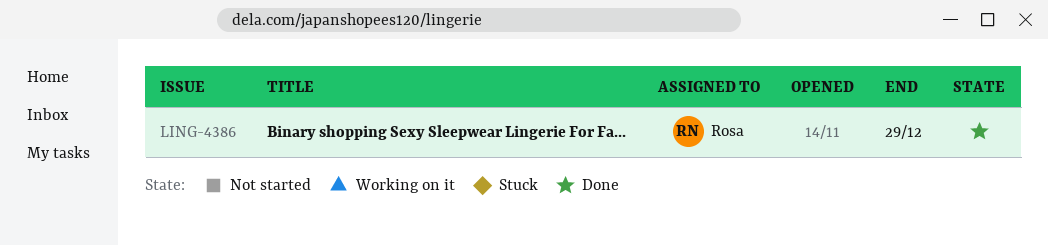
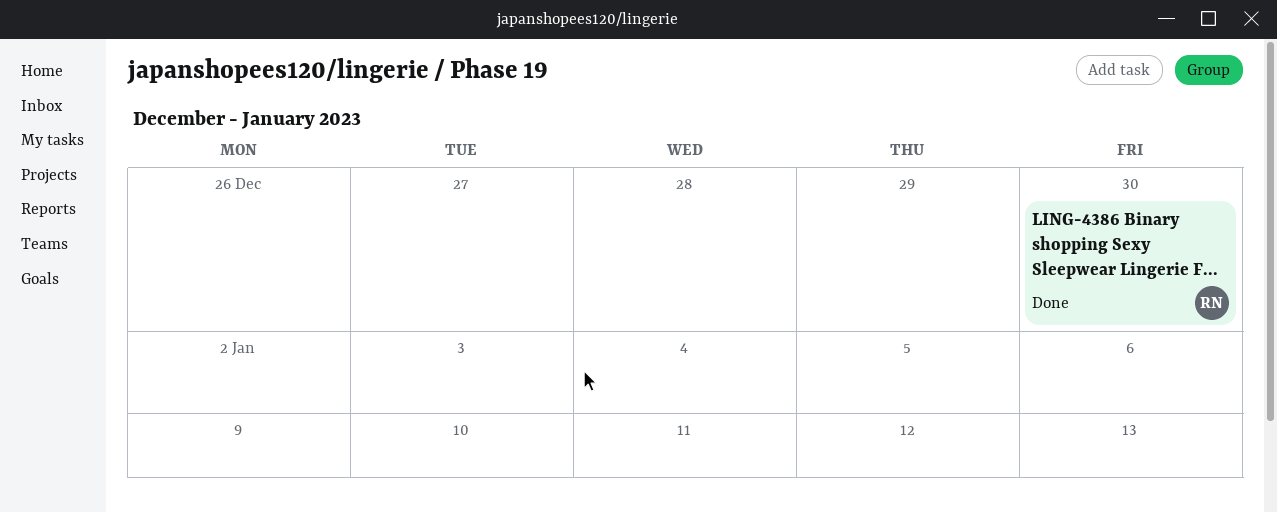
LING-4386, due: Dec 29 -> Dec 30

